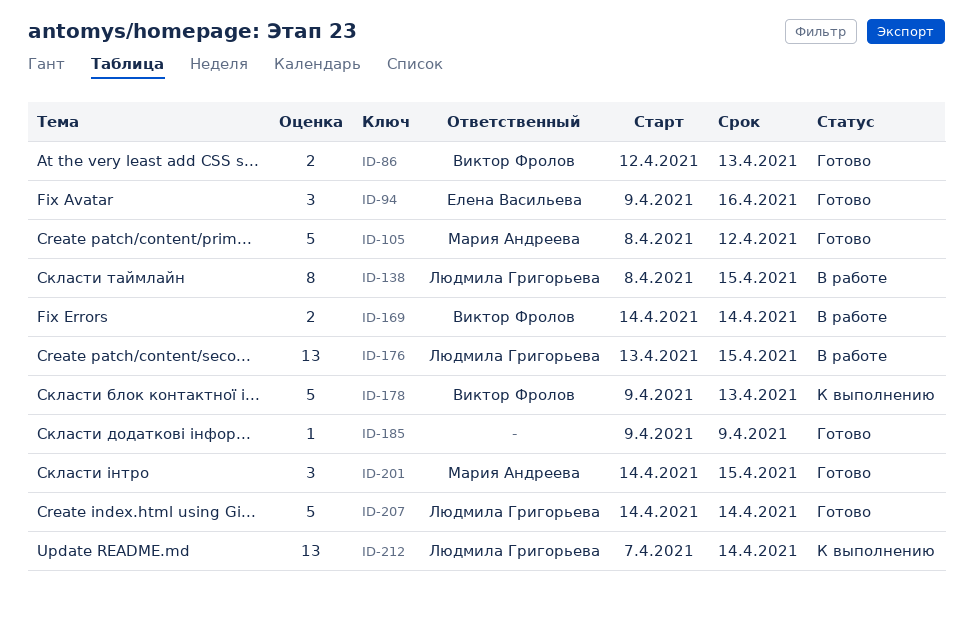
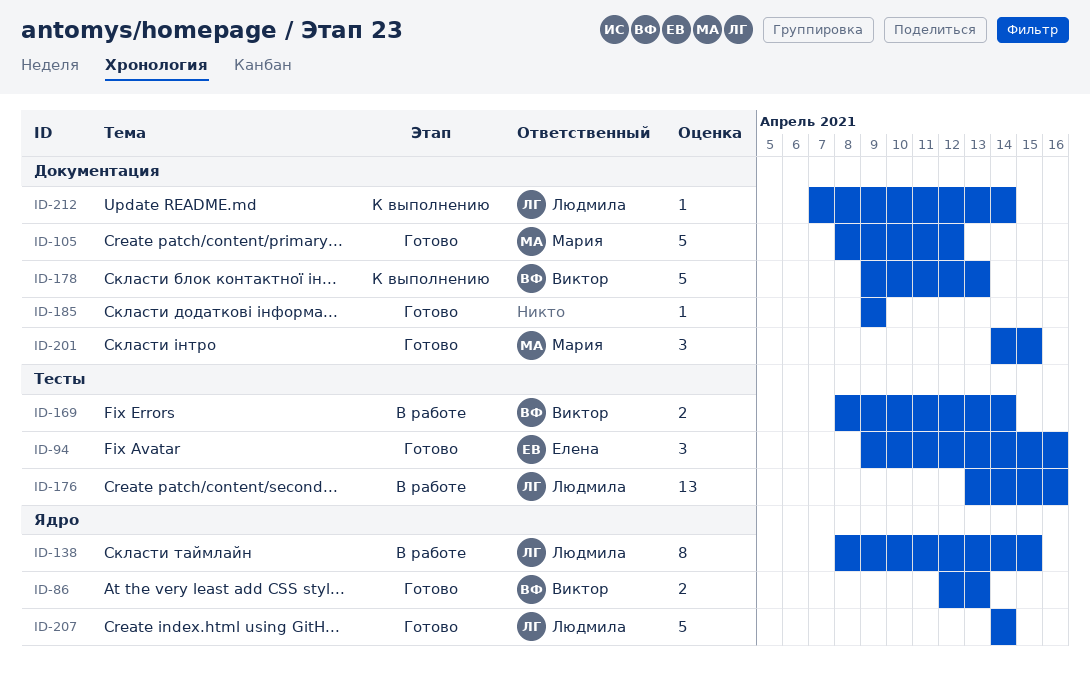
ID-169, start: Apr 14 -> Apr 8
ID-176, due: Apr 15 -> Apr 16
ID-212, estimate: 13 -> 1

